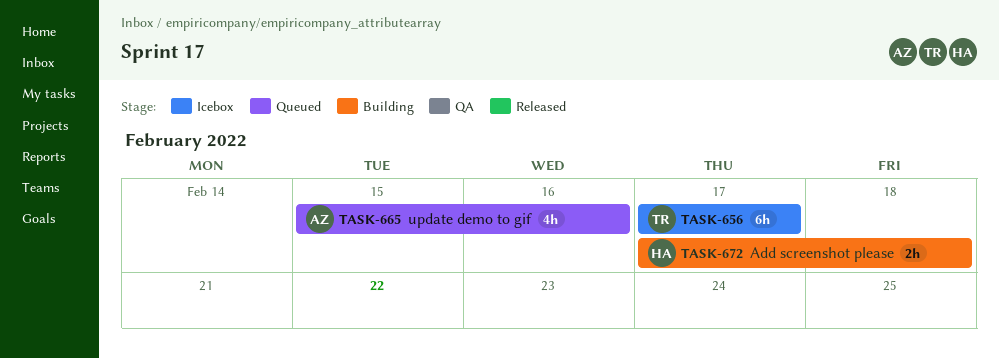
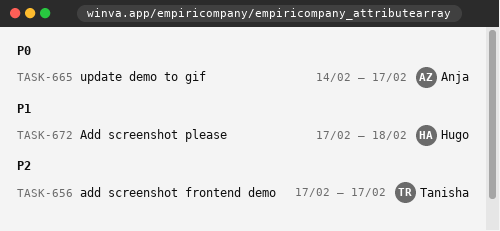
TASK-665, start: Feb 15 -> Feb 14
TASK-665, due: Feb 16 -> Feb 17

